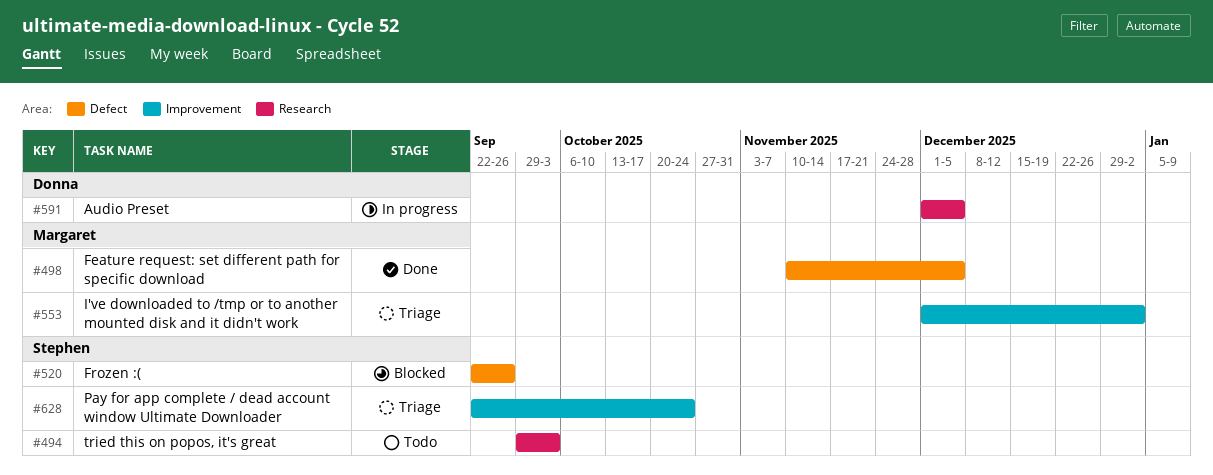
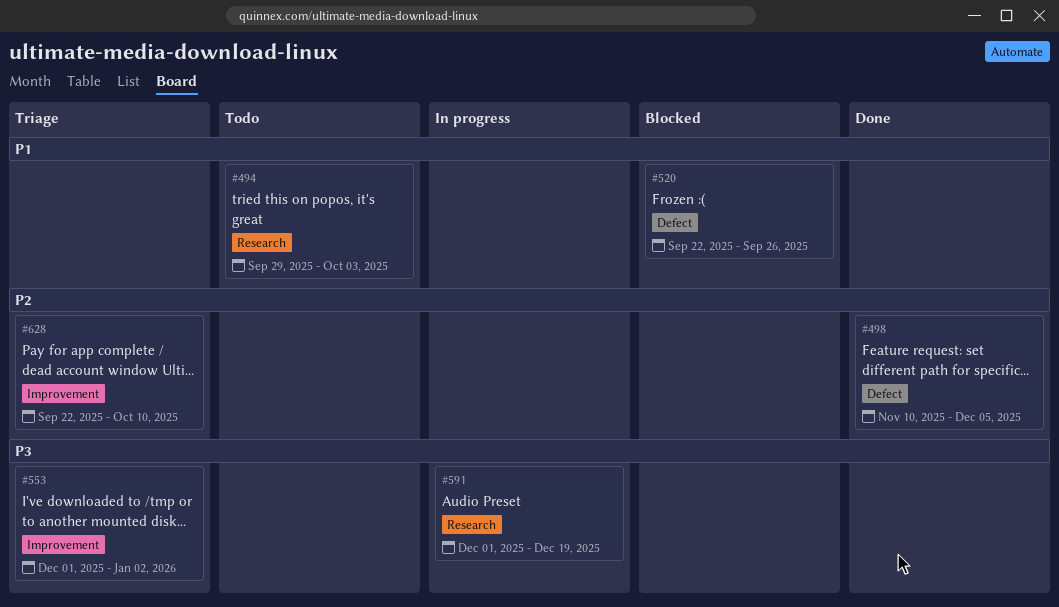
#591, due: Dec 5 -> Dec 19
#628, due: Oct 24 -> Oct 10

